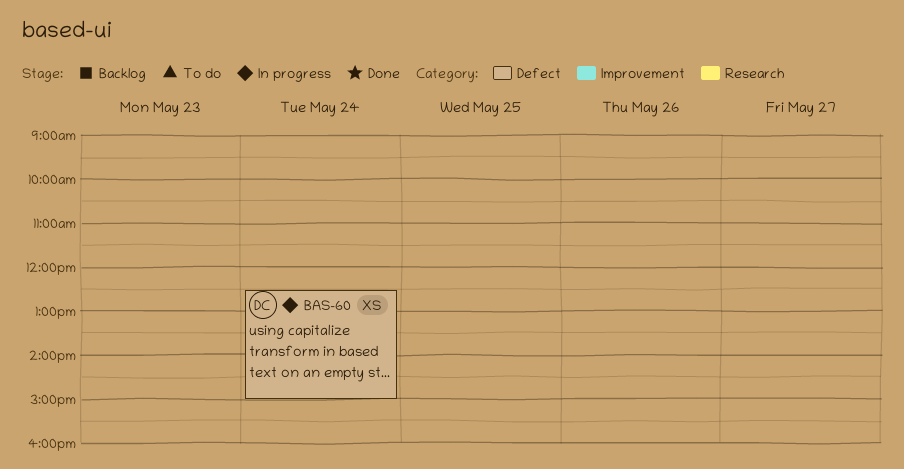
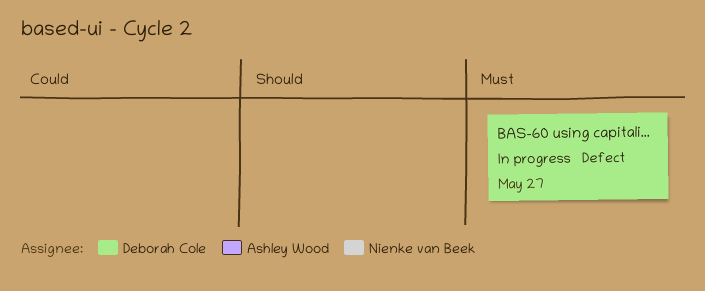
BAS-60, day: May 24 -> May 27

